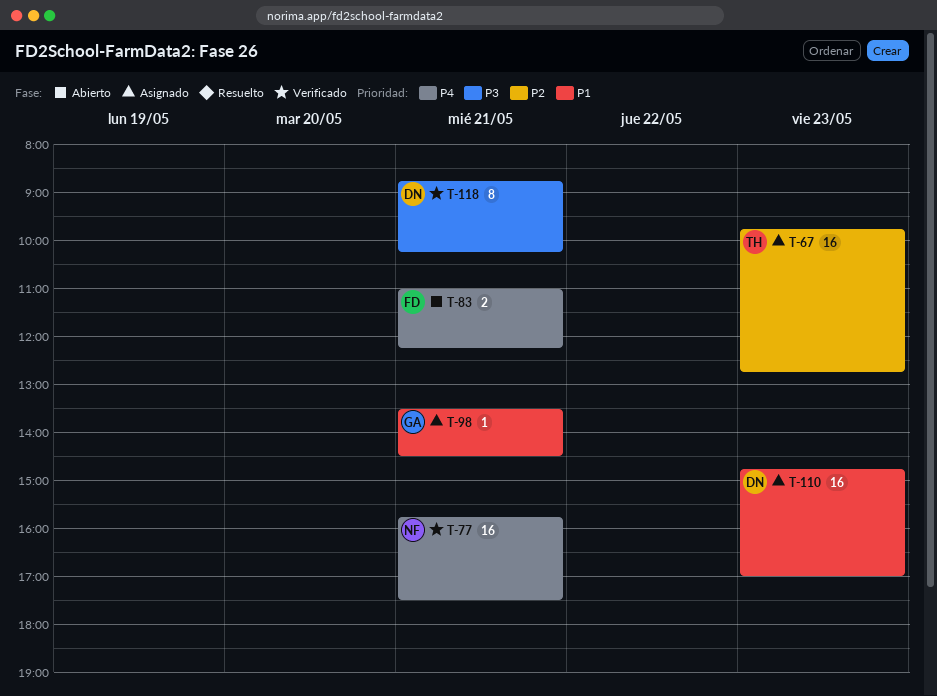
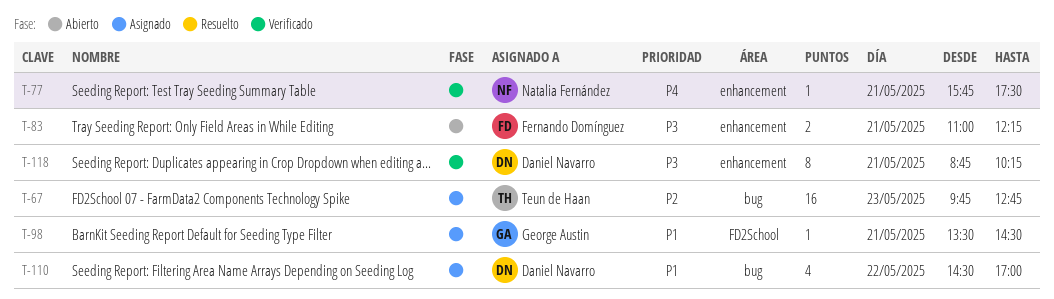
T-77, estimate: 16 -> 1
T-83, priority: P4 -> P3
T-110, estimate: 16 -> 4
T-110, day: May 23 -> May 22
T-110, begins: 14:45 -> 14:30

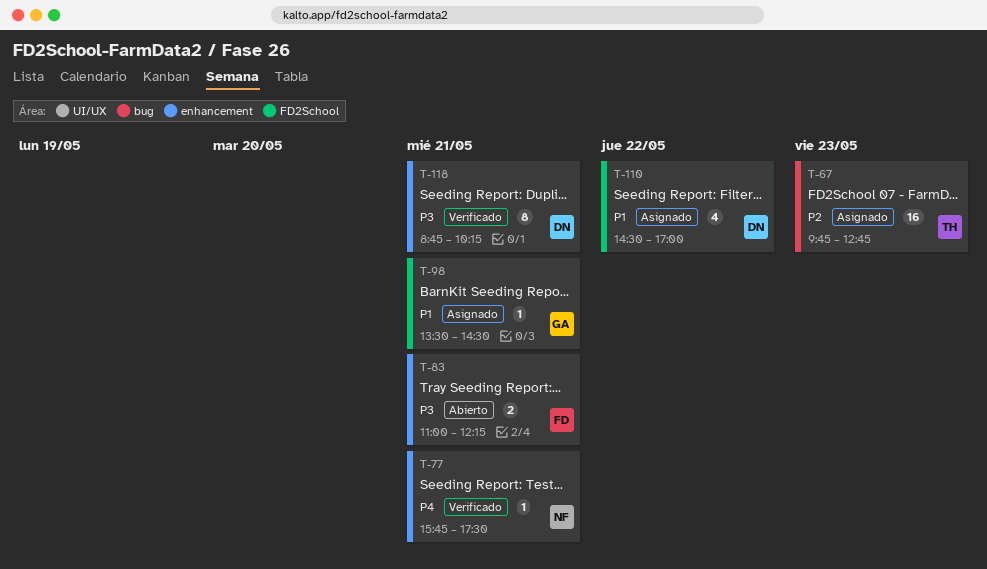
T-110, label: bug -> FD2School

